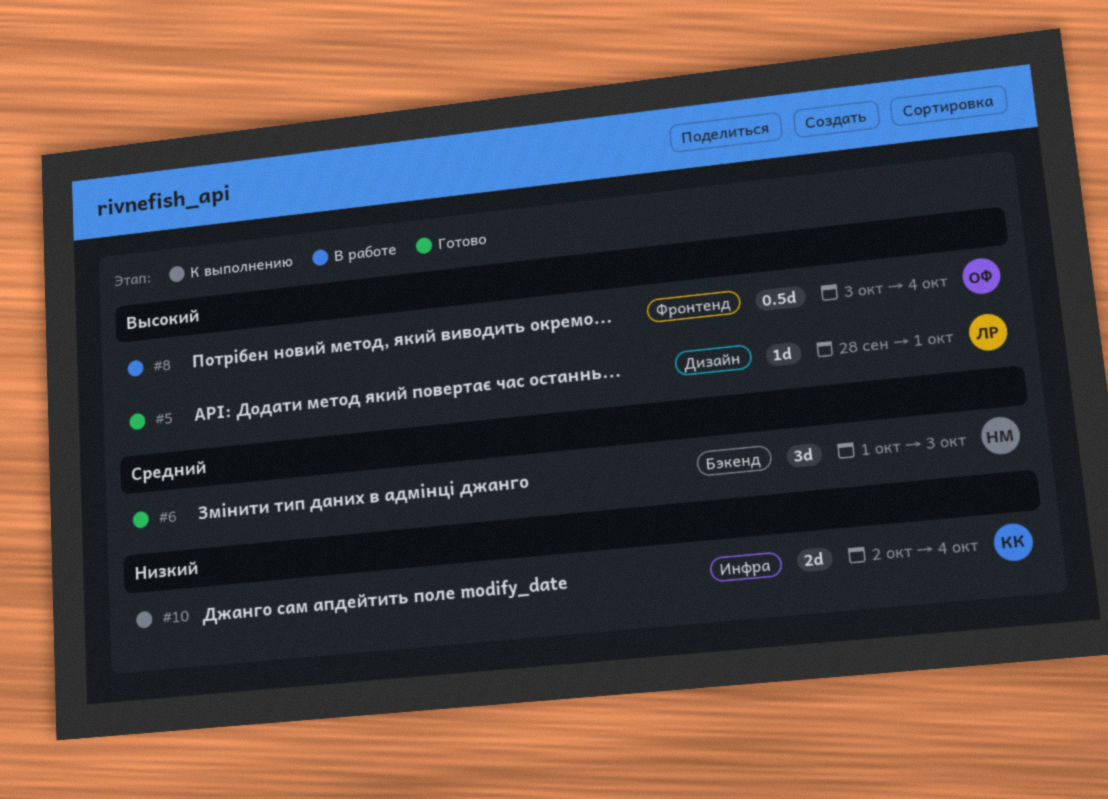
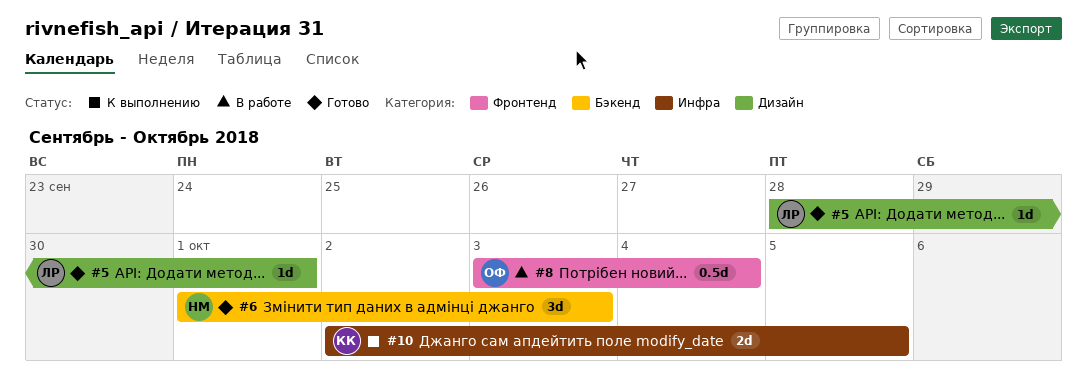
#10, due: Oct 4 -> Oct 5

